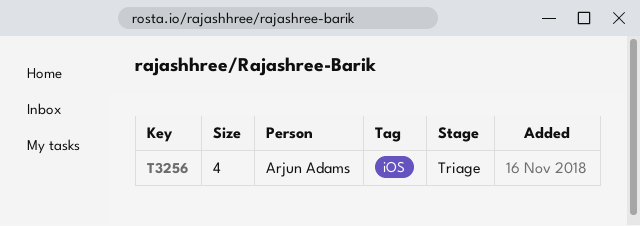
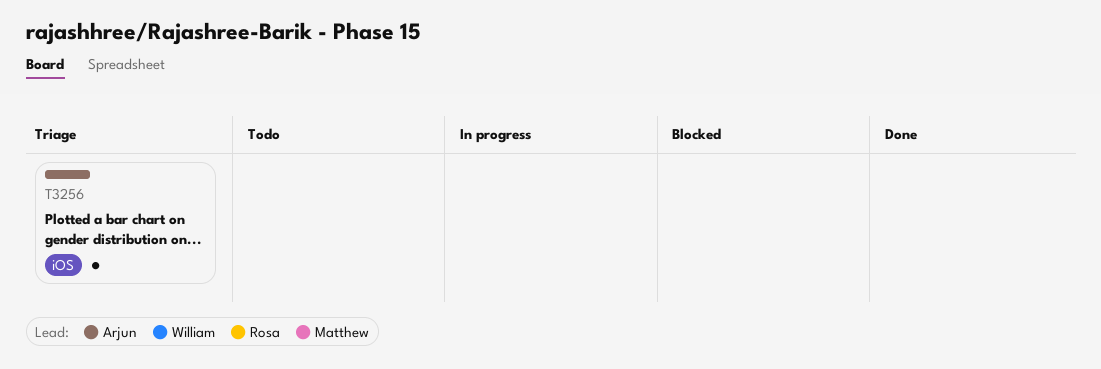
T3256, estimate: 4 -> 1

